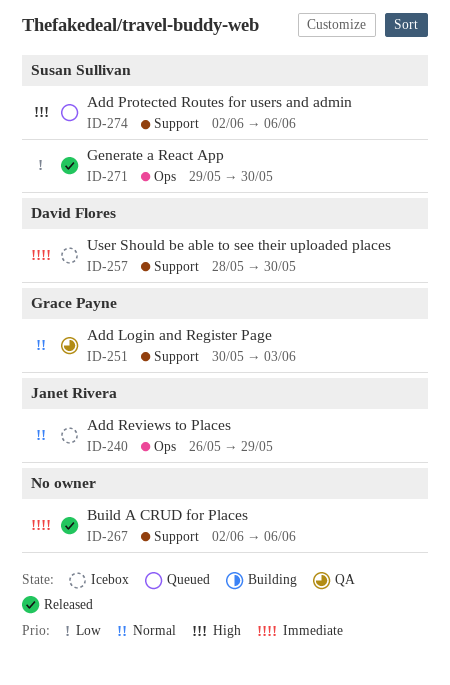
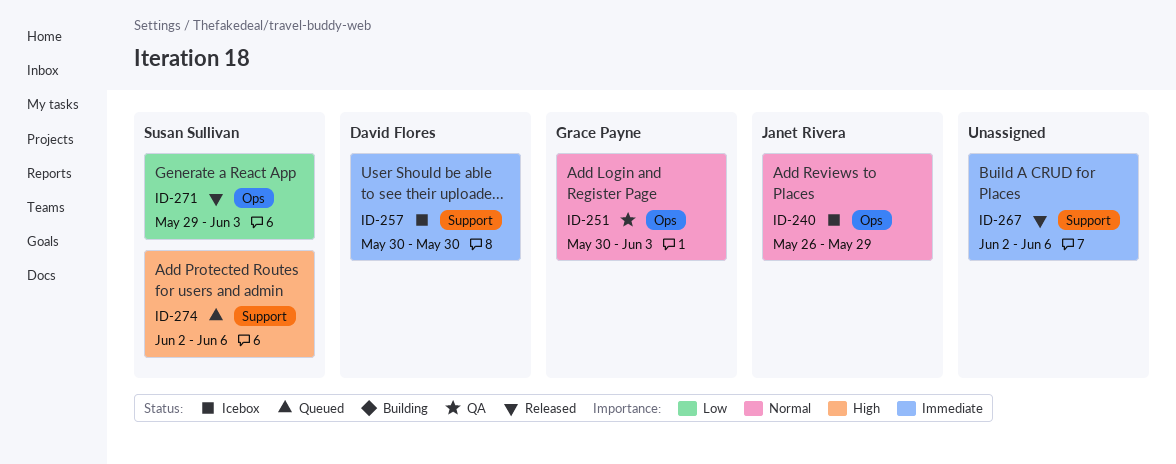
ID-251, label: Support -> Ops
ID-257, start: May 28 -> May 30
ID-271, due: May 30 -> Jun 3

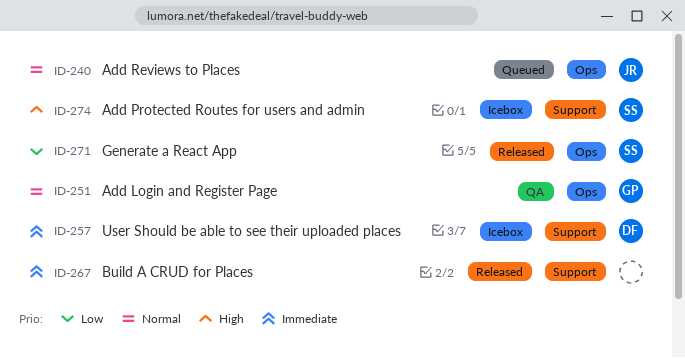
ID-240, status: Icebox -> Queued
ID-274, status: Queued -> Icebox

